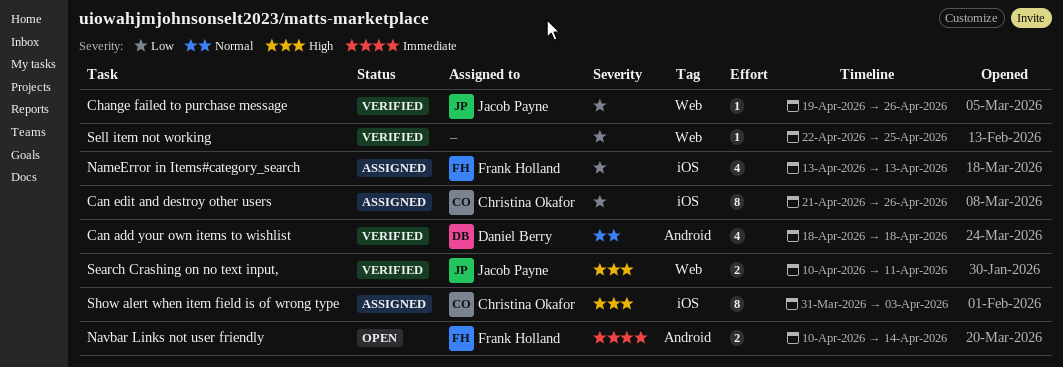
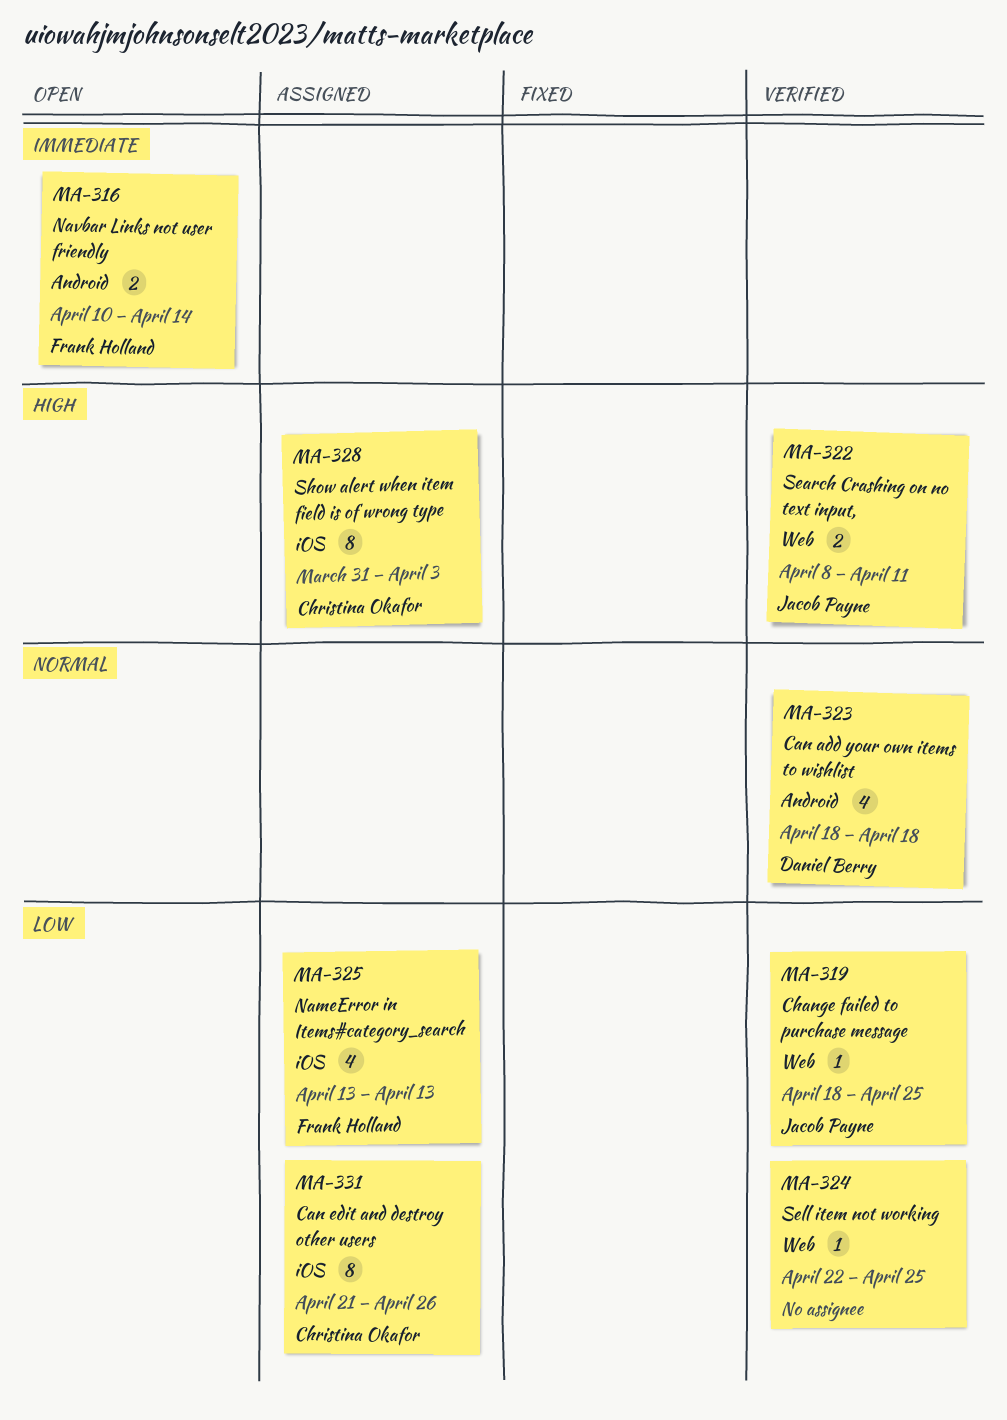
Change failed to purchase message, start: Apr 19 -> Apr 18
Change failed to purchase message, due: Apr 26 -> Apr 25
Search Crashing on no text input,, start: Apr 10 -> Apr 8

